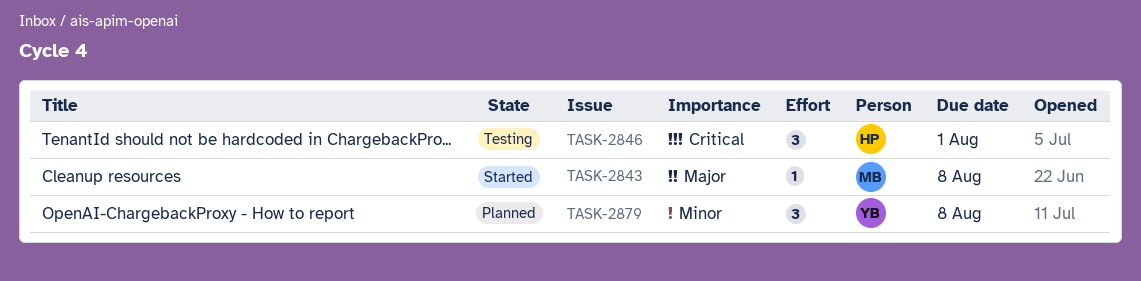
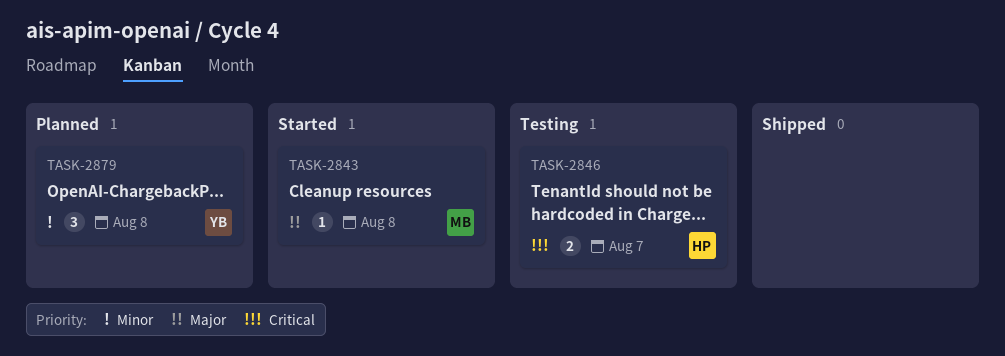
TASK-2846, estimate: 3 -> 2
TASK-2846, due: Aug 1 -> Aug 7

